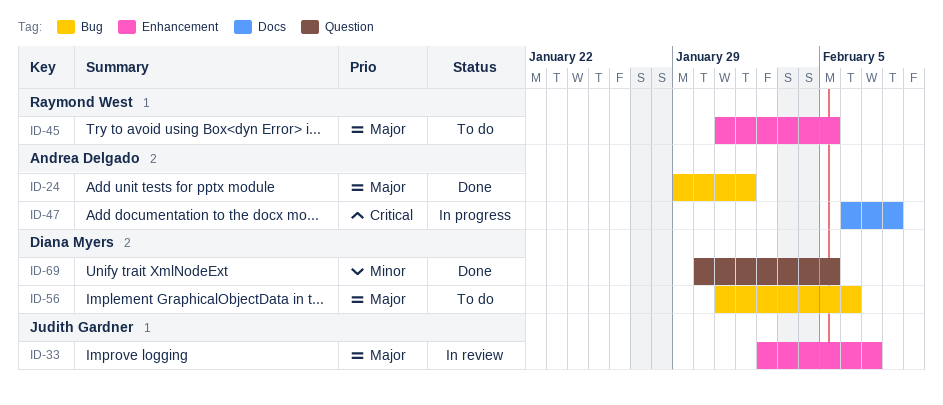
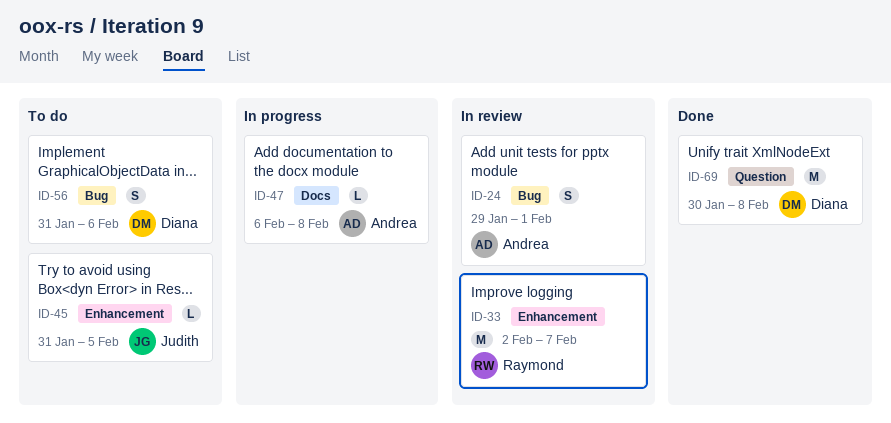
ID-24, status: Done -> In review
ID-33, owner: Judith Gardner -> Raymond West
ID-45, owner: Raymond West -> Judith Gardner
ID-69, due: Feb 5 -> Feb 8

